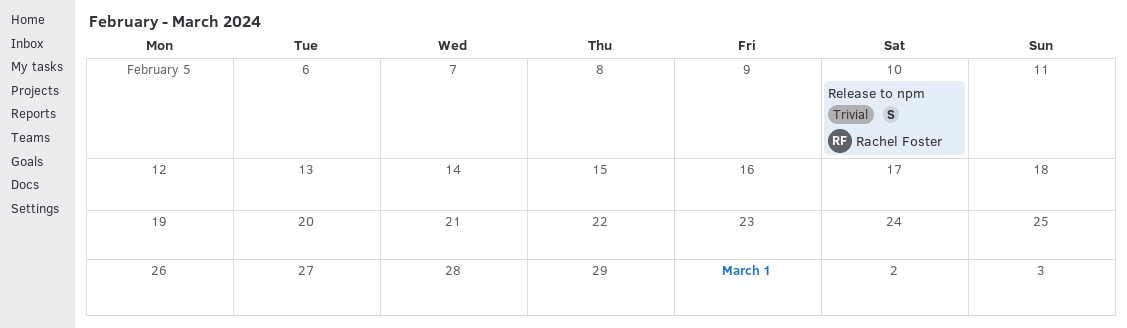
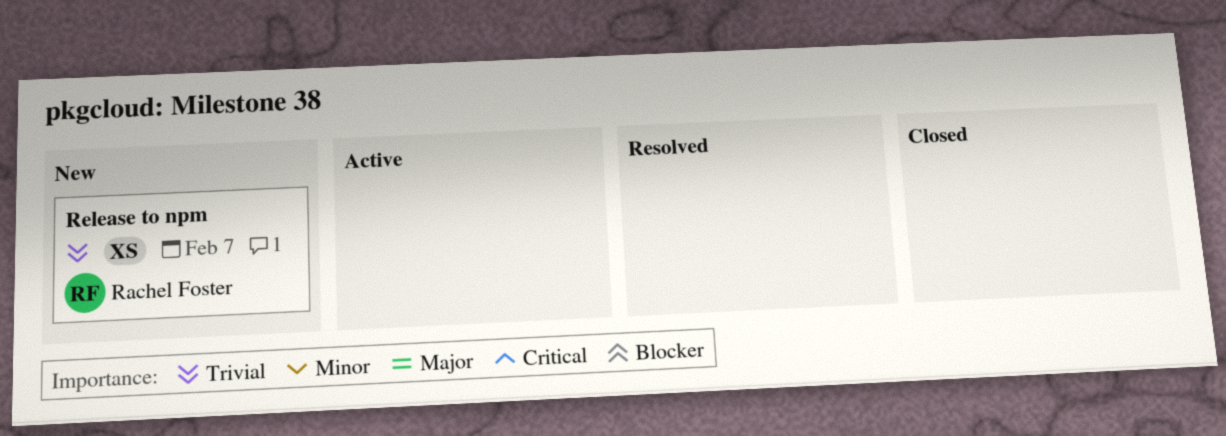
Release to npm, estimate: S -> XS
Release to npm, due: Feb 10 -> Feb 7

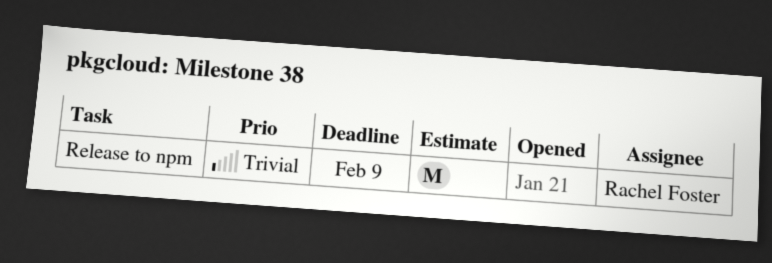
Release to npm, estimate: XS -> M
Release to npm, due: Feb 7 -> Feb 9

